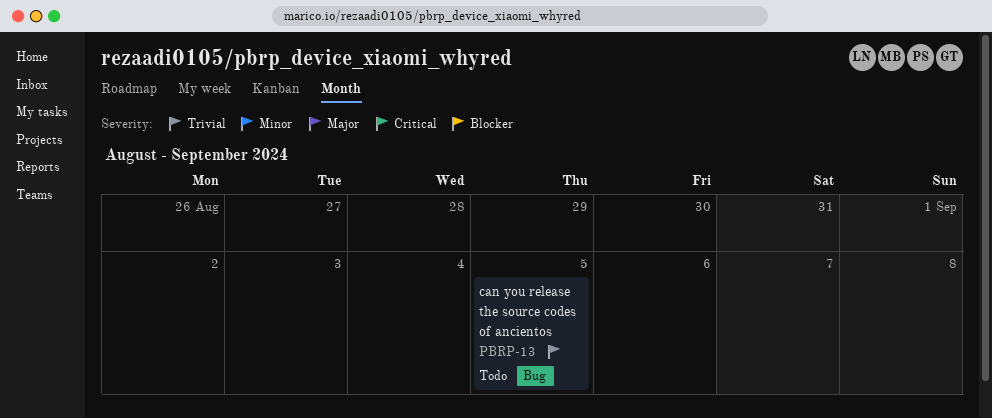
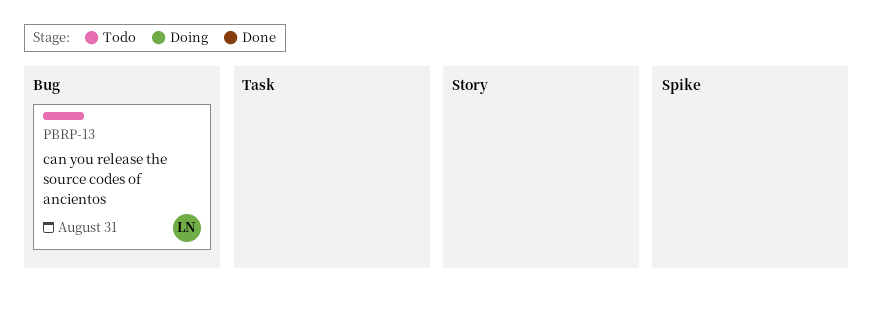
PBRP-13, due: Sep 5 -> Aug 31

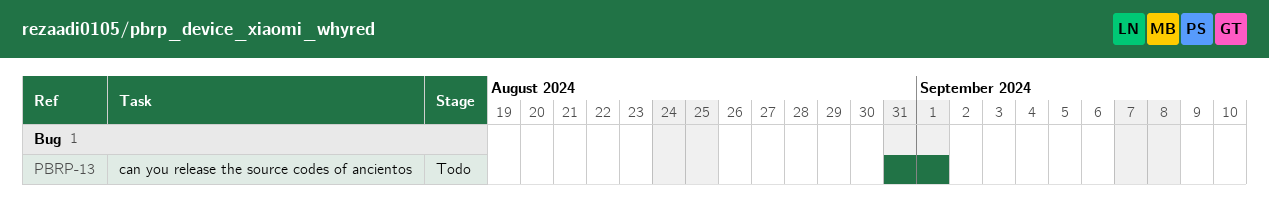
PBRP-13, due: Aug 31 -> Sep 1

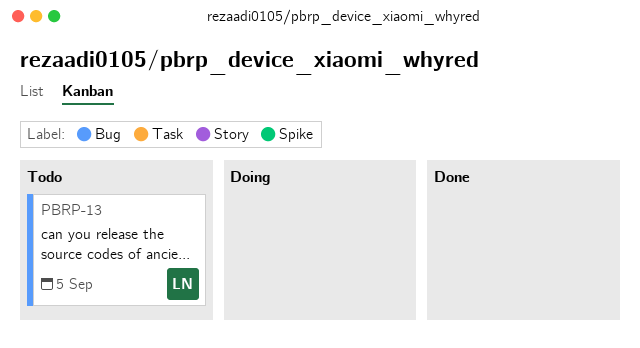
PBRP-13, due: Sep 1 -> Sep 5

